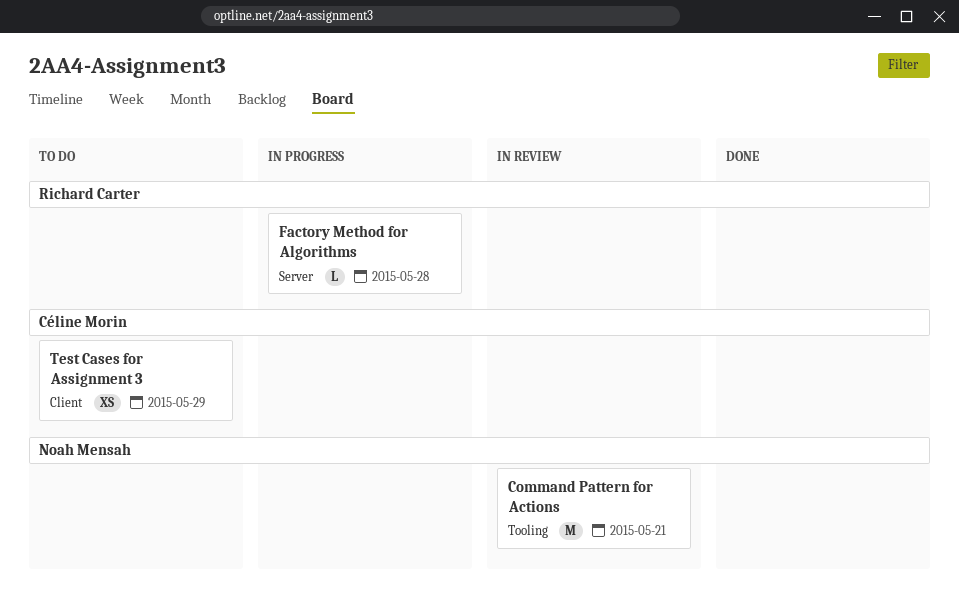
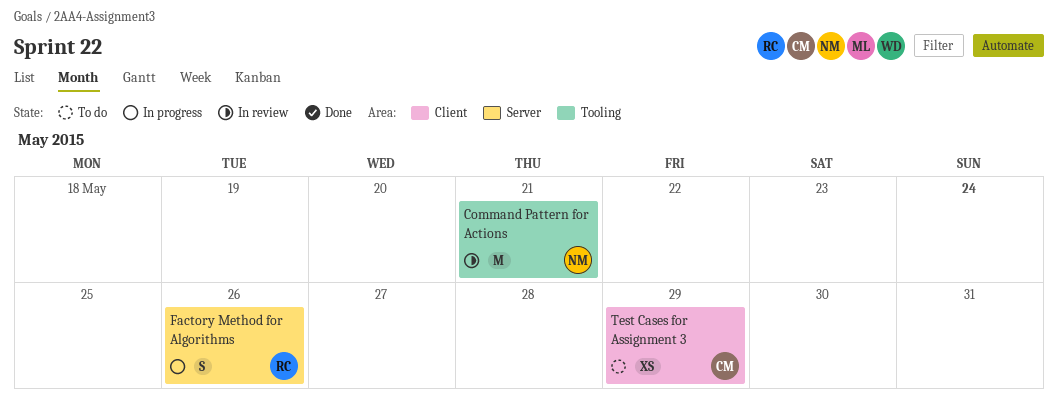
Factory Method for Algorithms, estimate: L -> S
Factory Method for Algorithms, due: May 28 -> May 26

